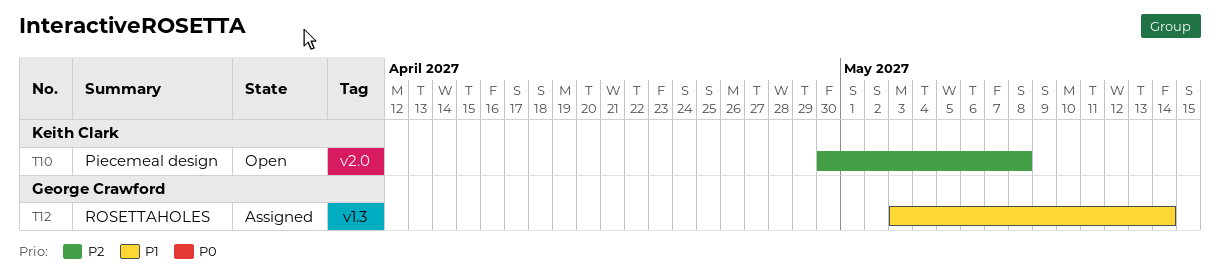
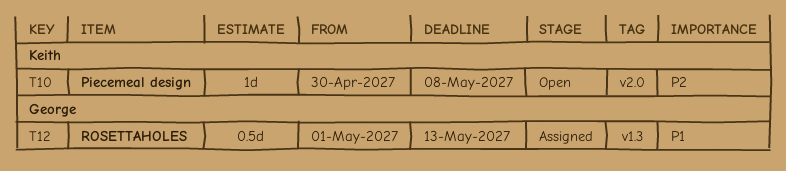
T12, start: May 3 -> May 1
T12, due: May 14 -> May 13

